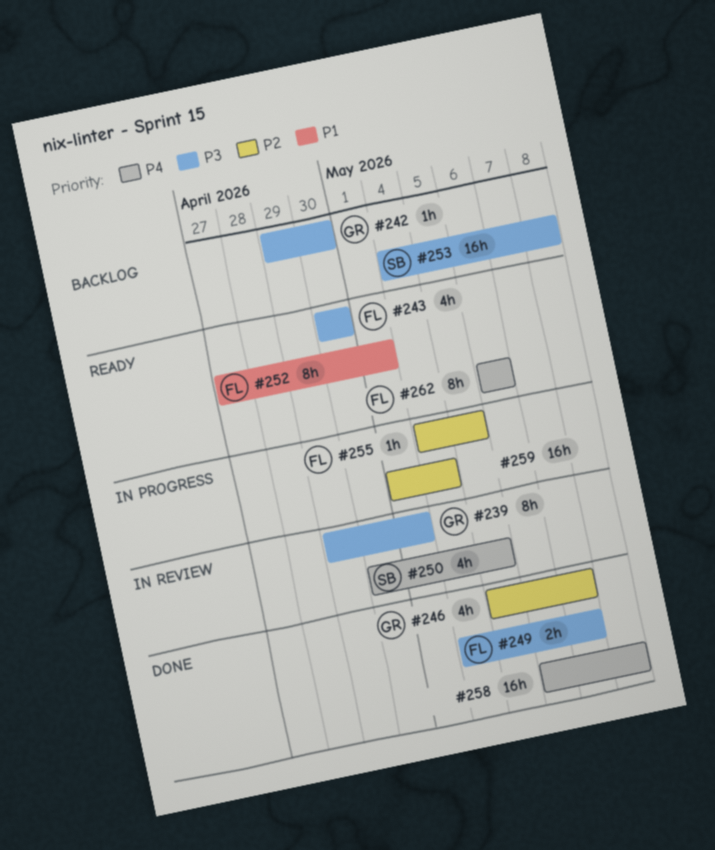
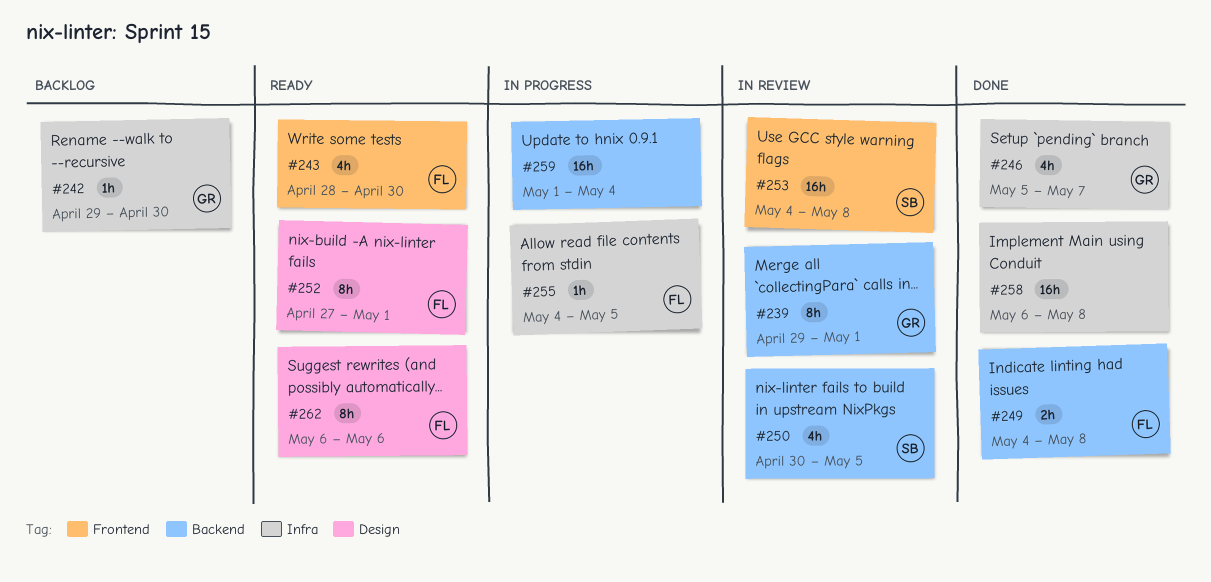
#243, start: Apr 30 -> Apr 28
#249, due: May 7 -> May 8
#253, status: Backlog -> In review

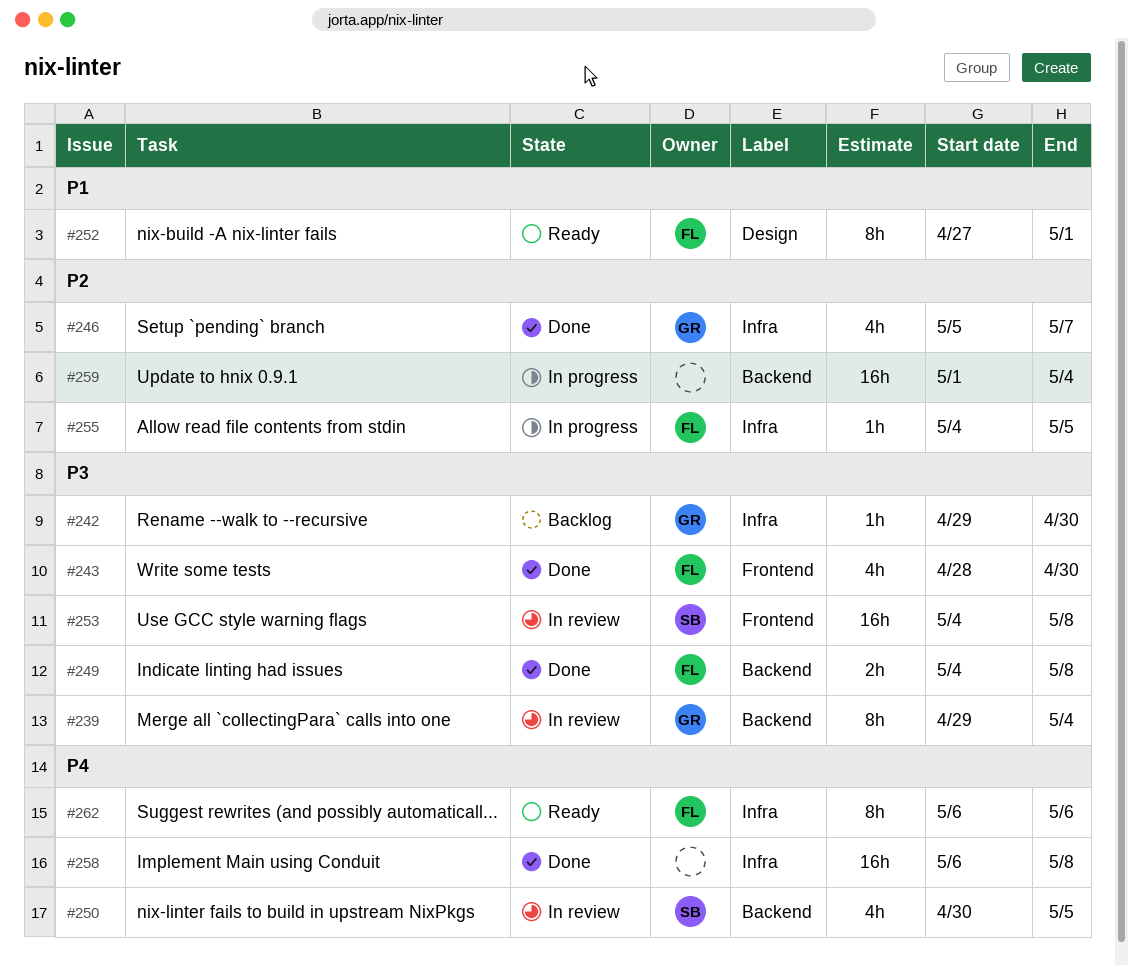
#239, due: May 1 -> May 4
#243, status: Ready -> Done
#262, label: Design -> Infra

